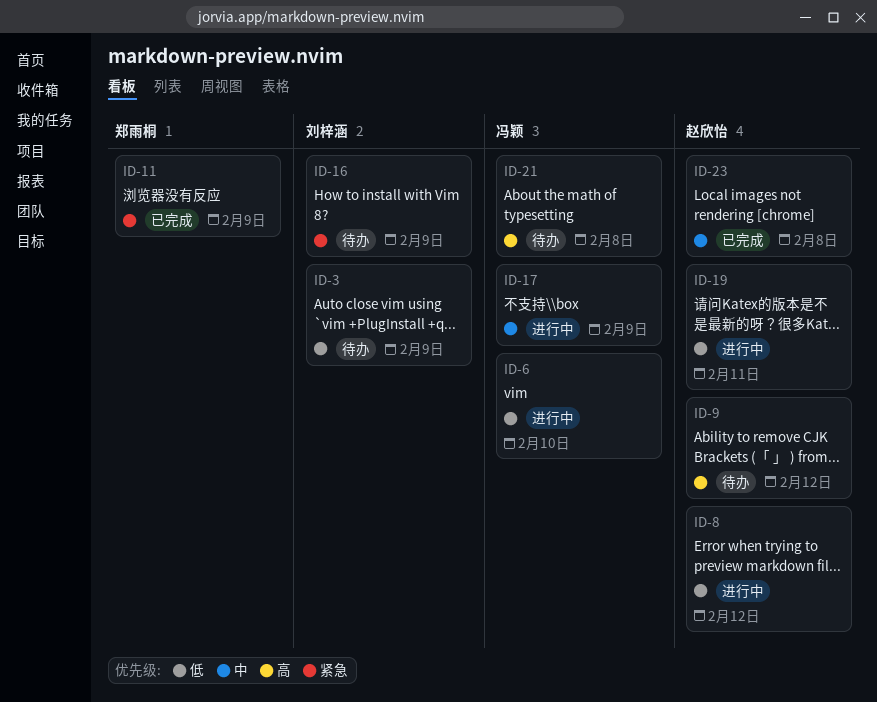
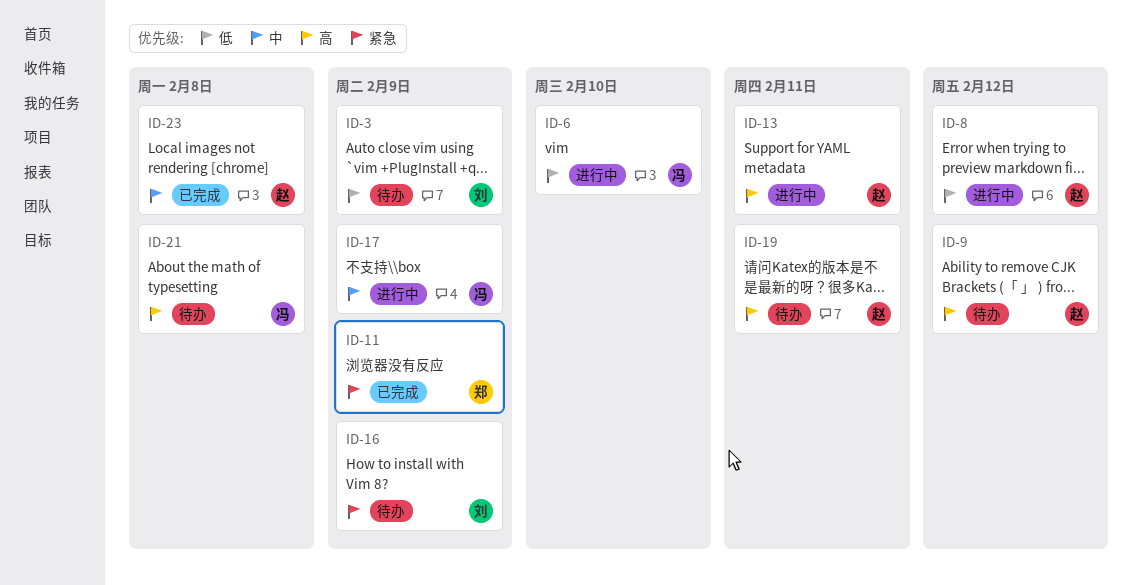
ID-13: none -> present
ID-19, status: 进行中 -> 待办
ID-19, priority: 低 -> 高

